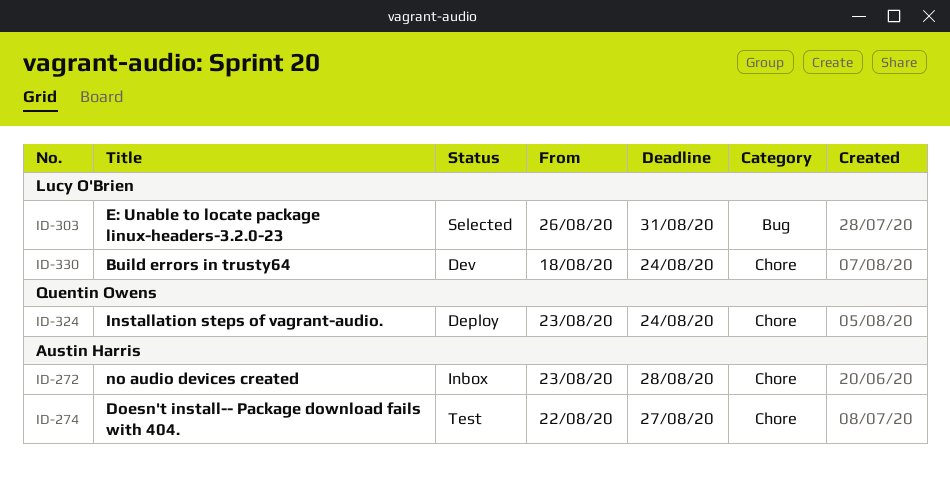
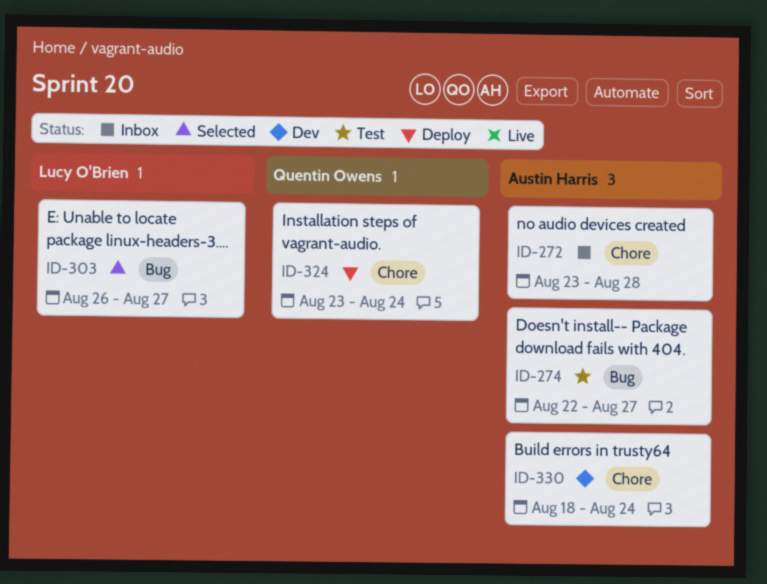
ID-274, label: Chore -> Bug
ID-303, due: Aug 31 -> Aug 27
ID-330, owner: Lucy O'Brien -> Austin Harris

